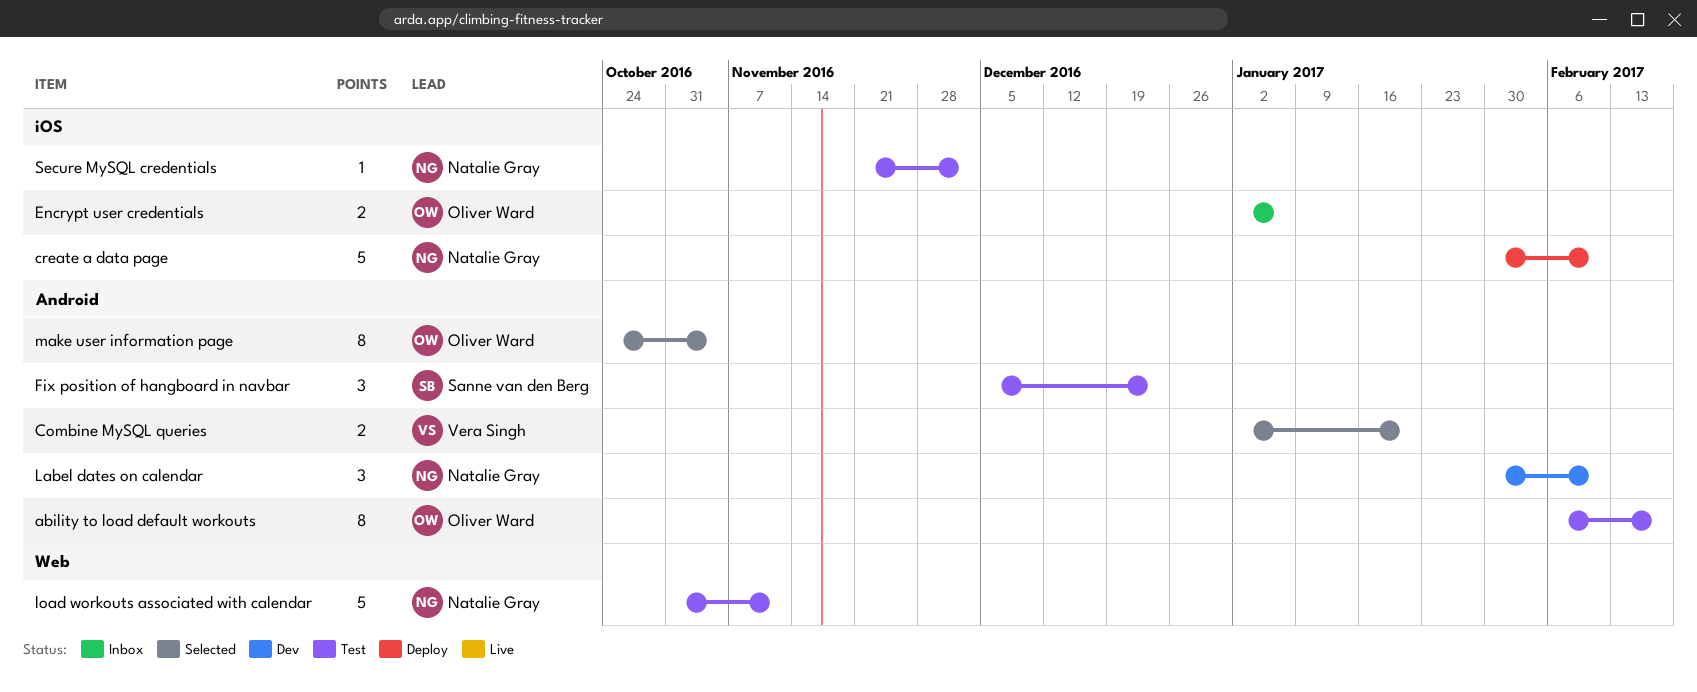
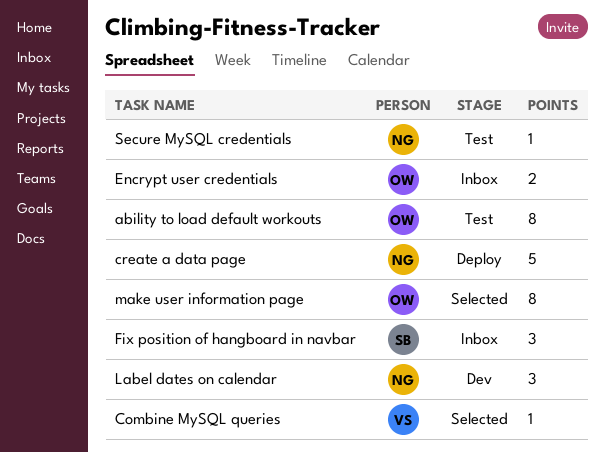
Combine MySQL queries, estimate: 2 -> 1
Fix position of hangboard in navbar, status: Test -> Inbox
load workouts associated with calendar: present -> none

